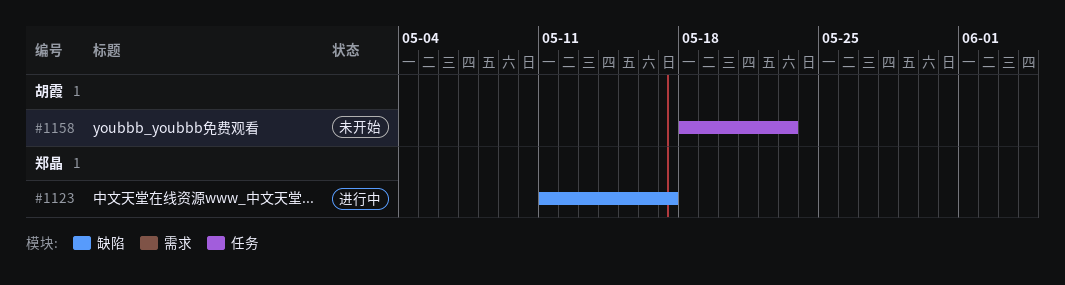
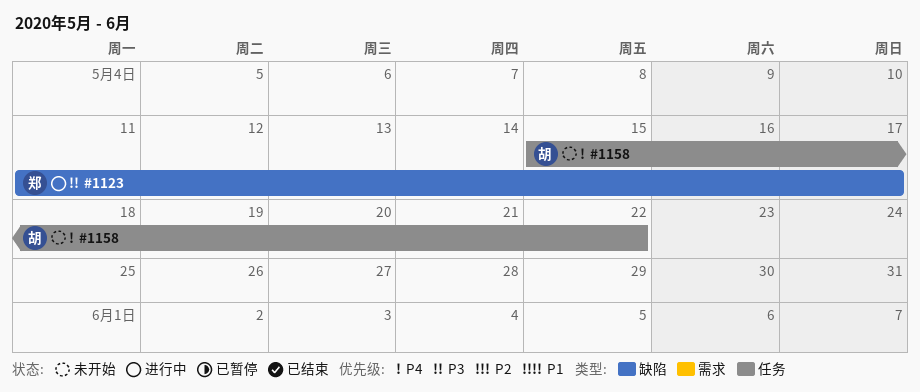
#1158, start: May 18 -> May 15
#1158, due: May 23 -> May 22

